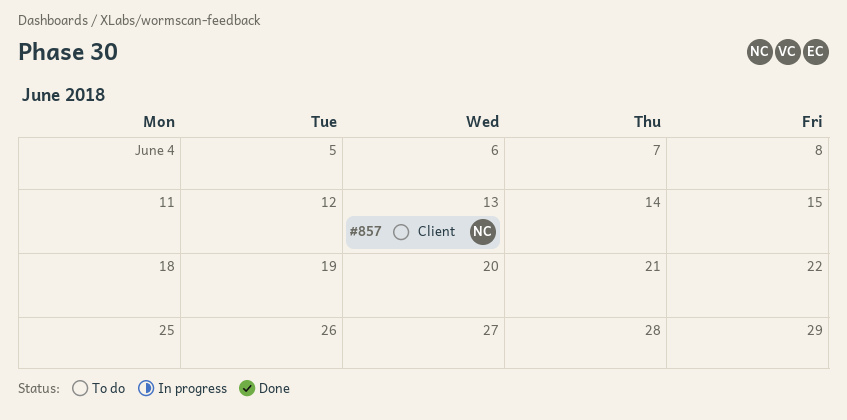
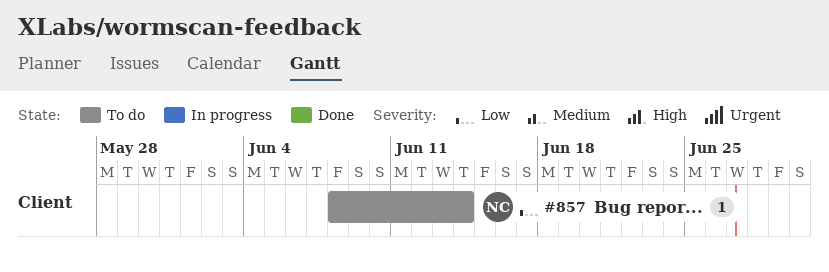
#857, due: Jun 13 -> Jun 14

